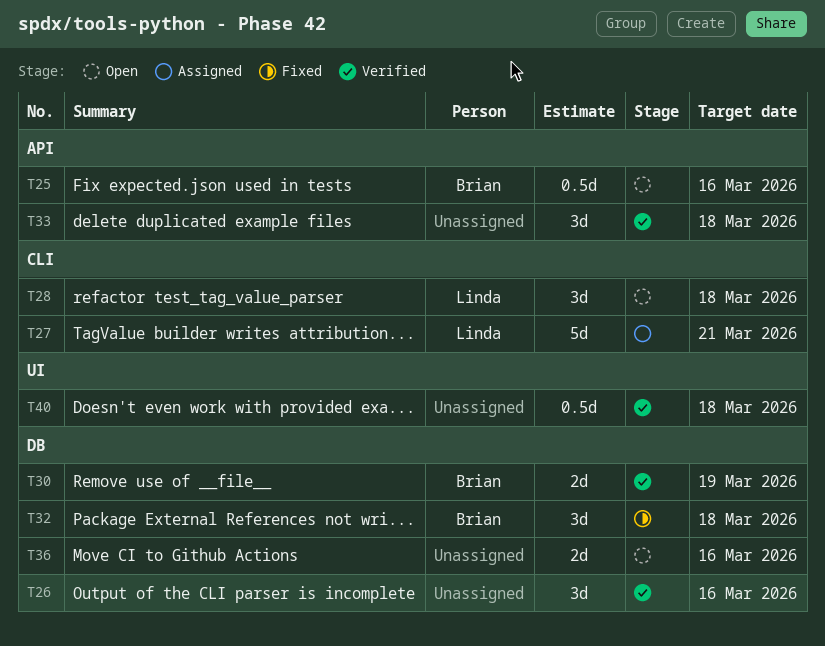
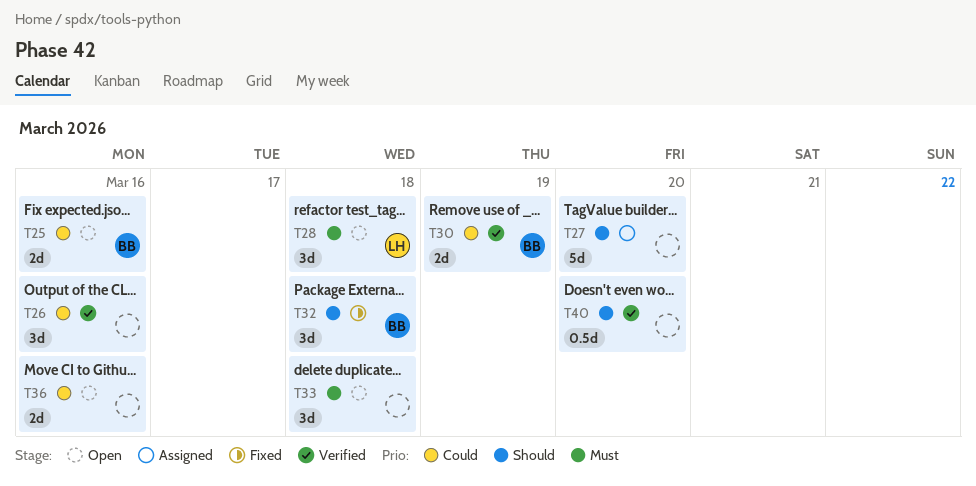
T25, estimate: 0.5d -> 2d
T27, owner: Linda -> none
T27, due: Mar 21 -> Mar 20
T33, status: Verified -> Open
T40, due: Mar 18 -> Mar 20

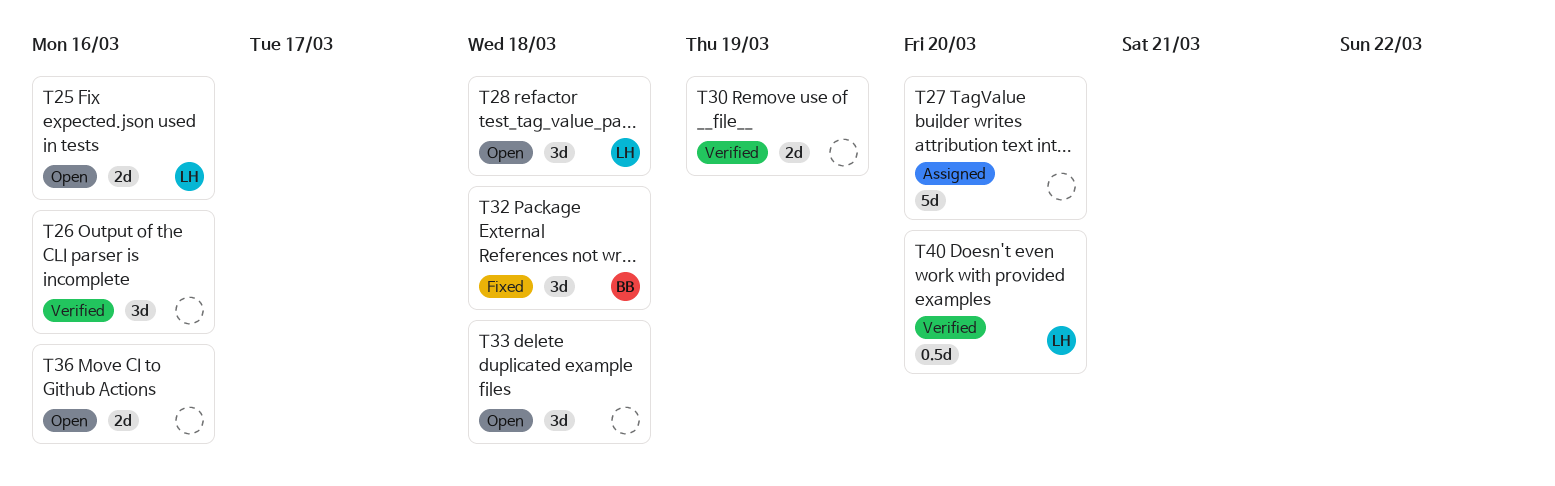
T25, owner: BB -> LH
T30, owner: BB -> none
T40, owner: none -> LH

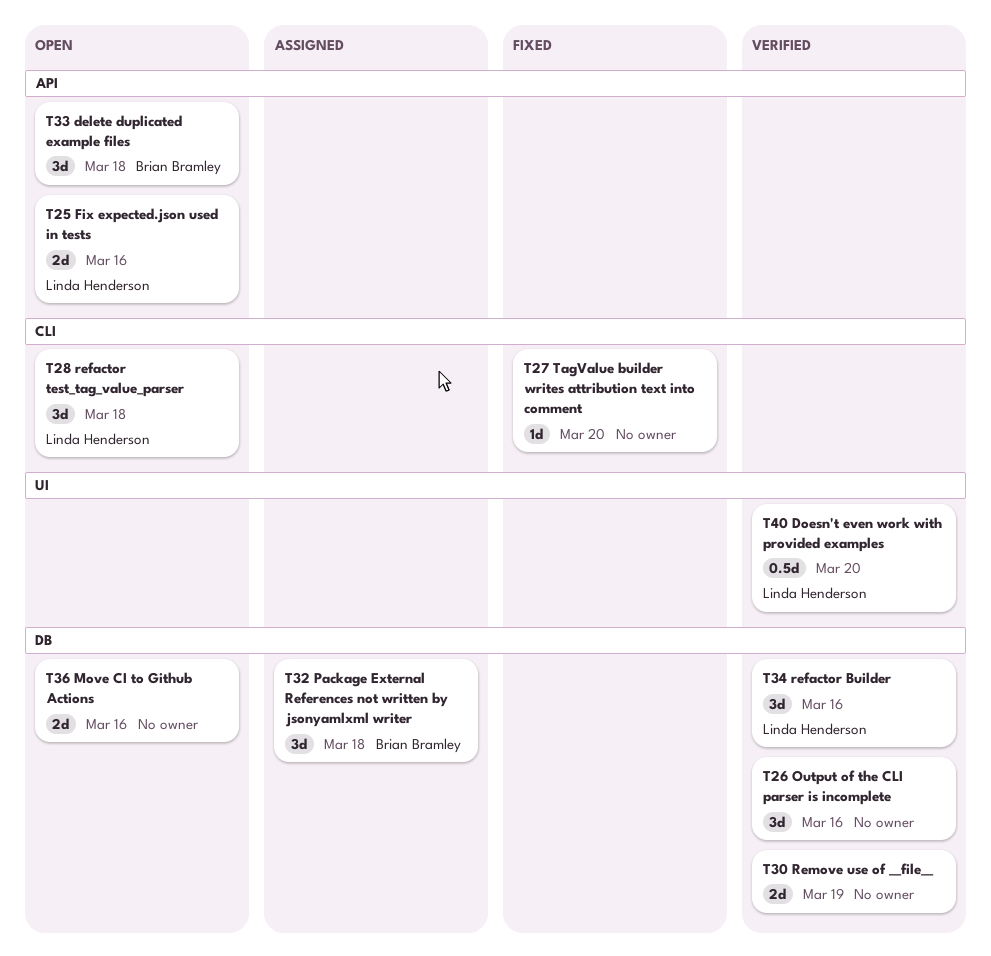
T27, status: Assigned -> Fixed
T27, estimate: 5d -> 1d
T32, status: Fixed -> Assigned
T33, owner: none -> Brian Bramley
T34: none -> present

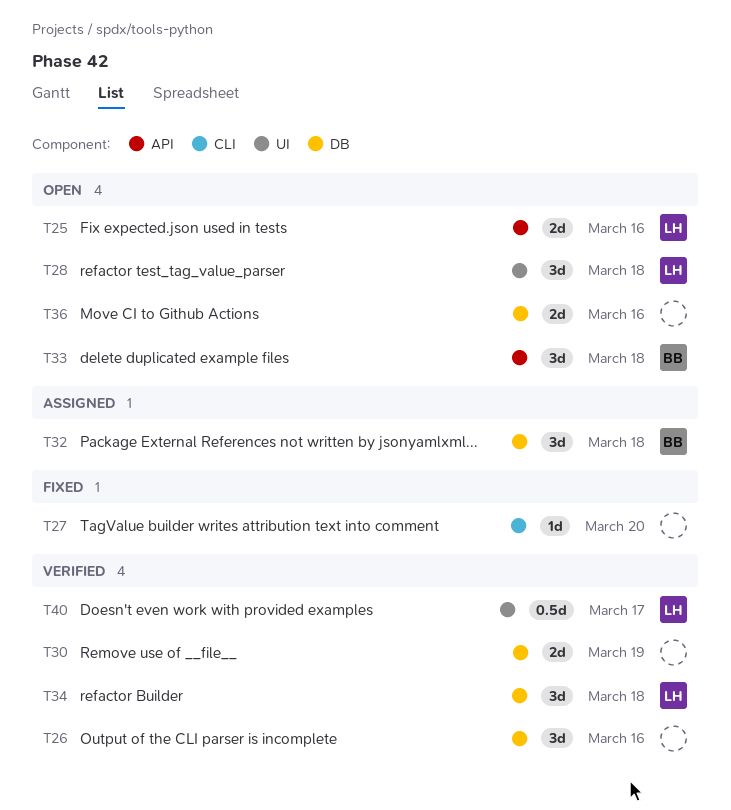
T28, label: CLI -> UI
T34, due: Mar 16 -> Mar 18
T40, due: Mar 20 -> Mar 17

